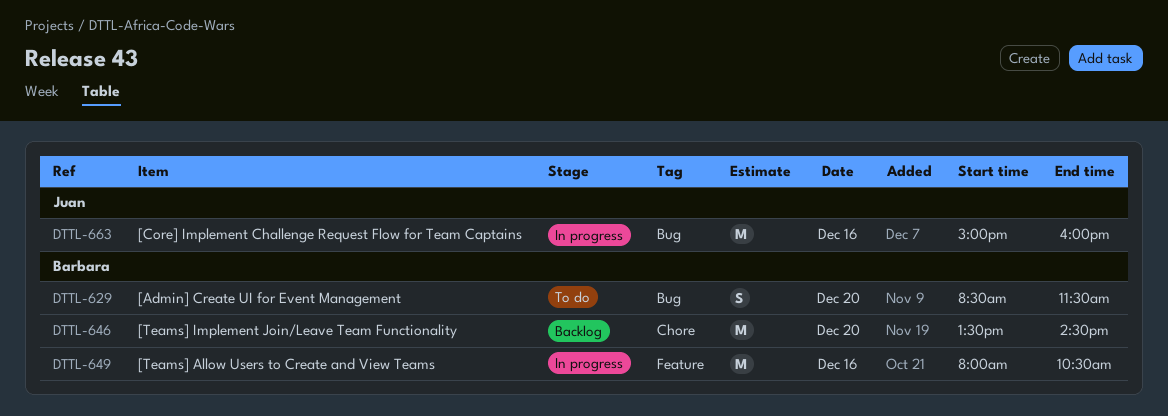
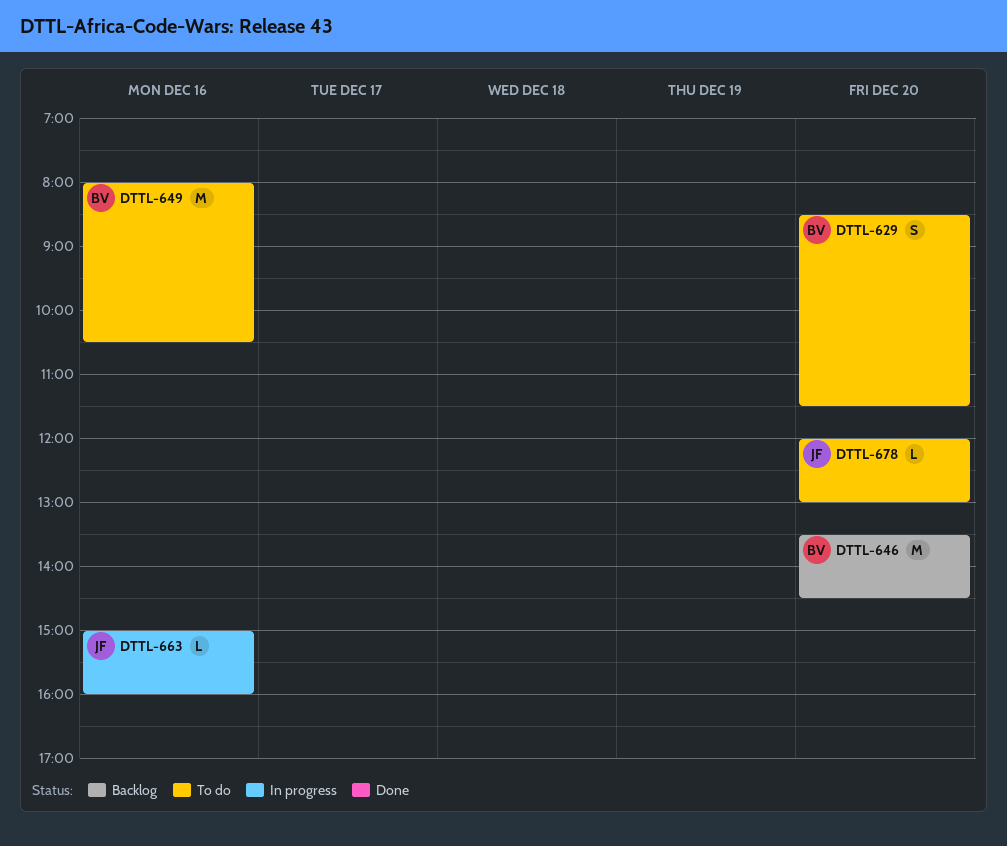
DTTL-649, status: In progress -> To do
DTTL-663, estimate: M -> L
DTTL-678: none -> present

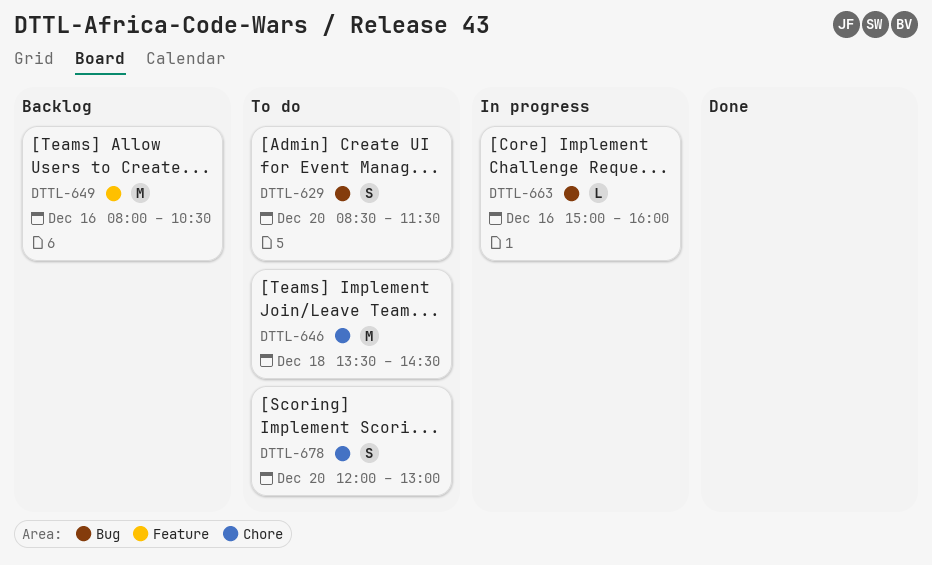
DTTL-646, status: Backlog -> To do
DTTL-646, day: Dec 20 -> Dec 18
DTTL-649, status: To do -> Backlog
DTTL-678, estimate: L -> S

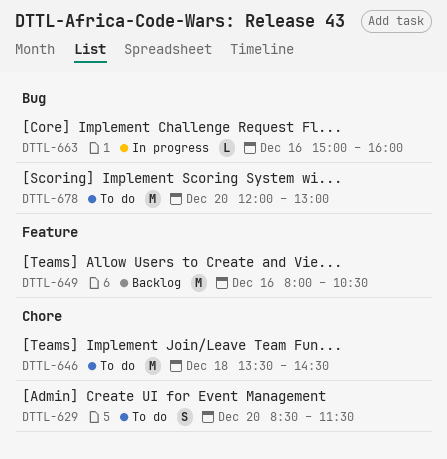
DTTL-629, label: Bug -> Chore
DTTL-678, label: Chore -> Bug
DTTL-678, estimate: S -> M

